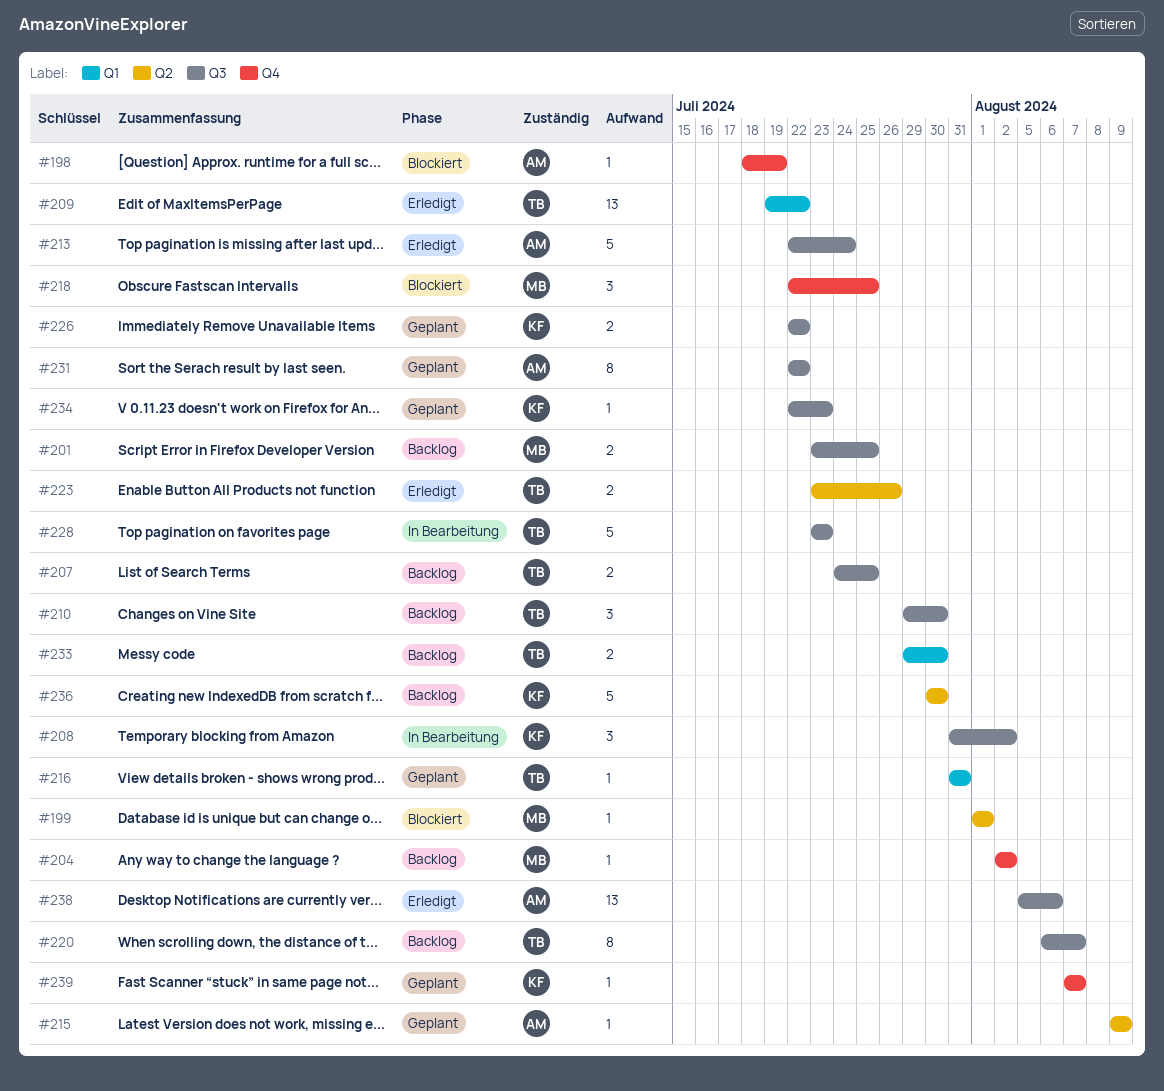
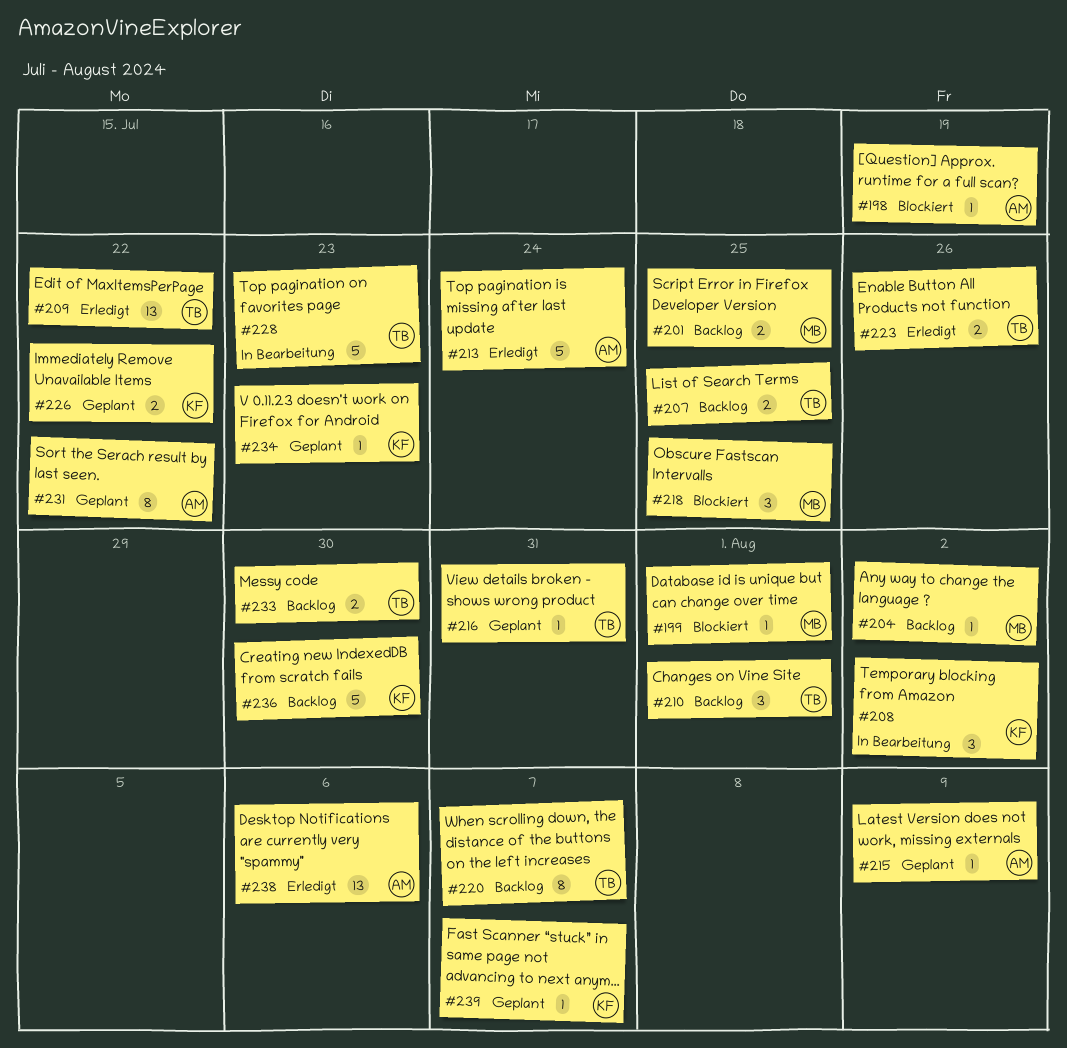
#210, due: Jul 30 -> Aug 1

